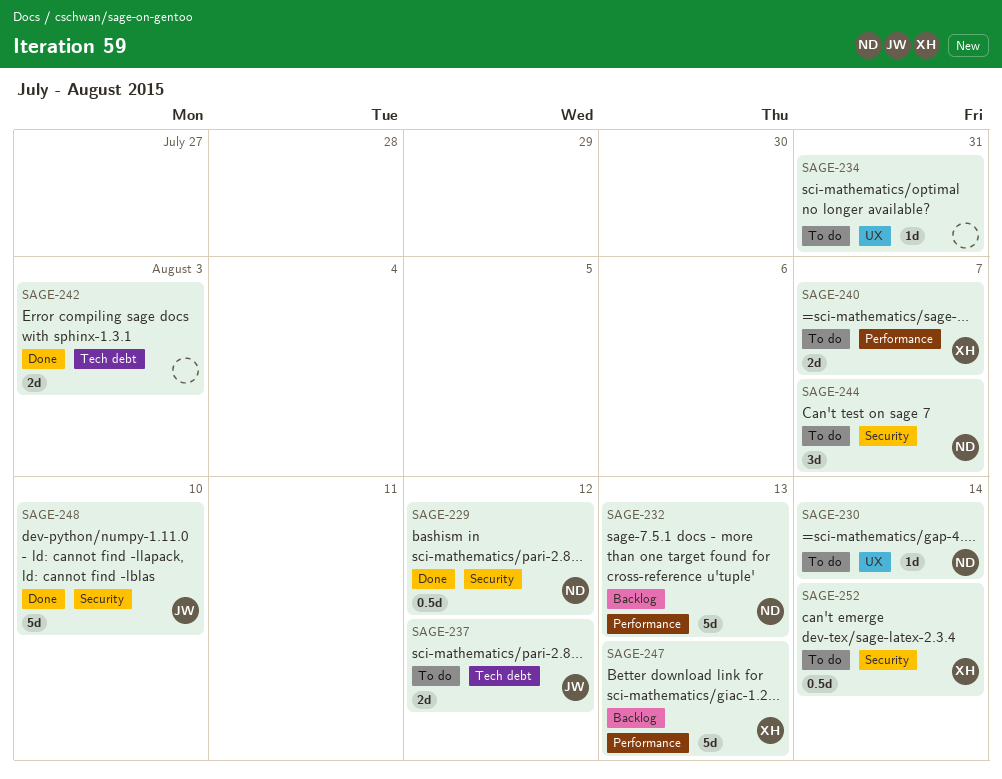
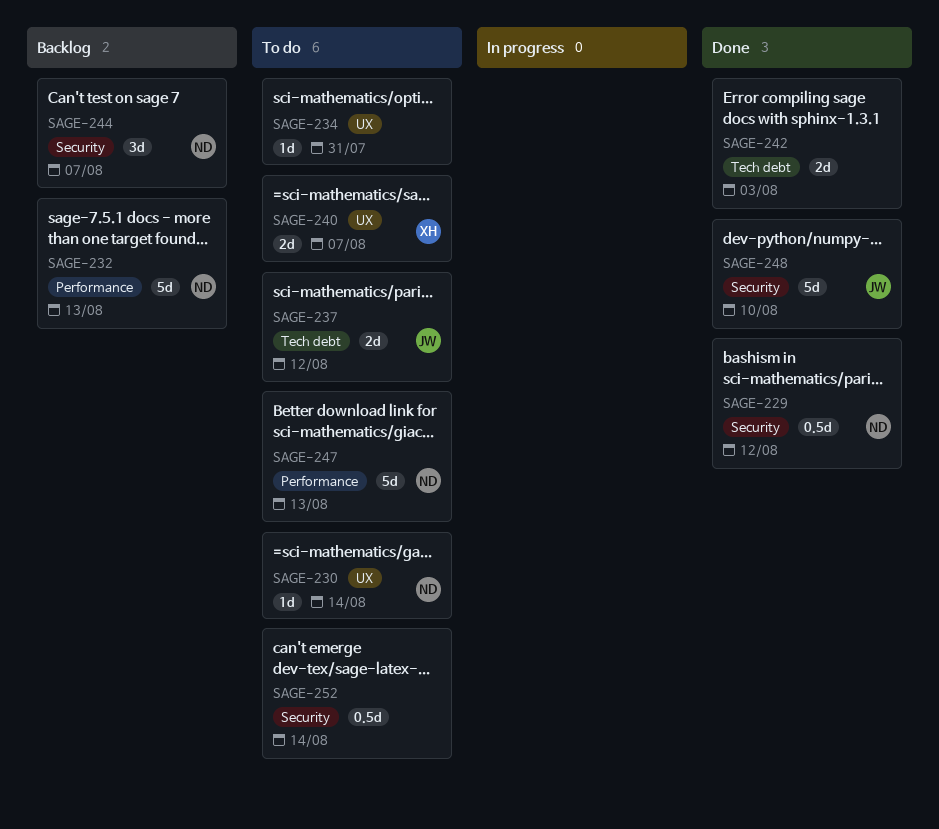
SAGE-240, label: Performance -> UX
SAGE-244, status: To do -> Backlog
SAGE-247, status: Backlog -> To do
SAGE-247, owner: XH -> ND
SAGE-252, owner: XH -> none

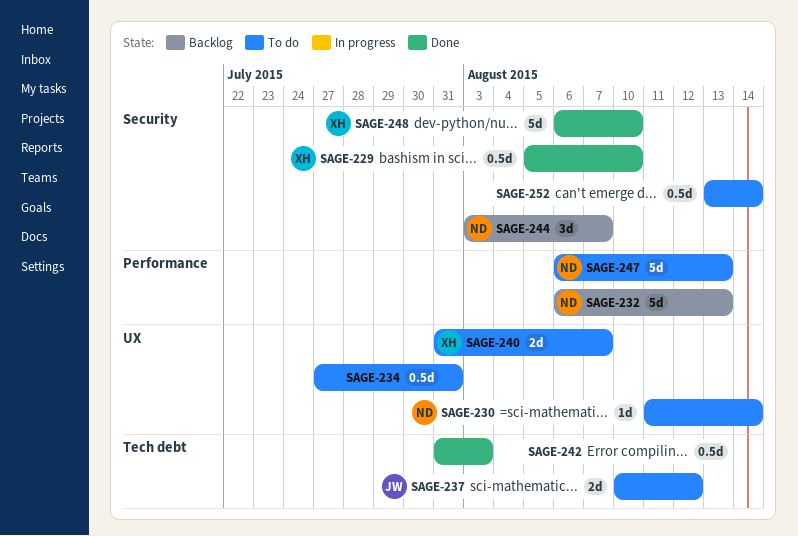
SAGE-229, owner: ND -> XH
SAGE-229, due: Aug 12 -> Aug 10
SAGE-234, estimate: 1d -> 0.5d
SAGE-242, estimate: 2d -> 0.5d
SAGE-248, owner: JW -> XH

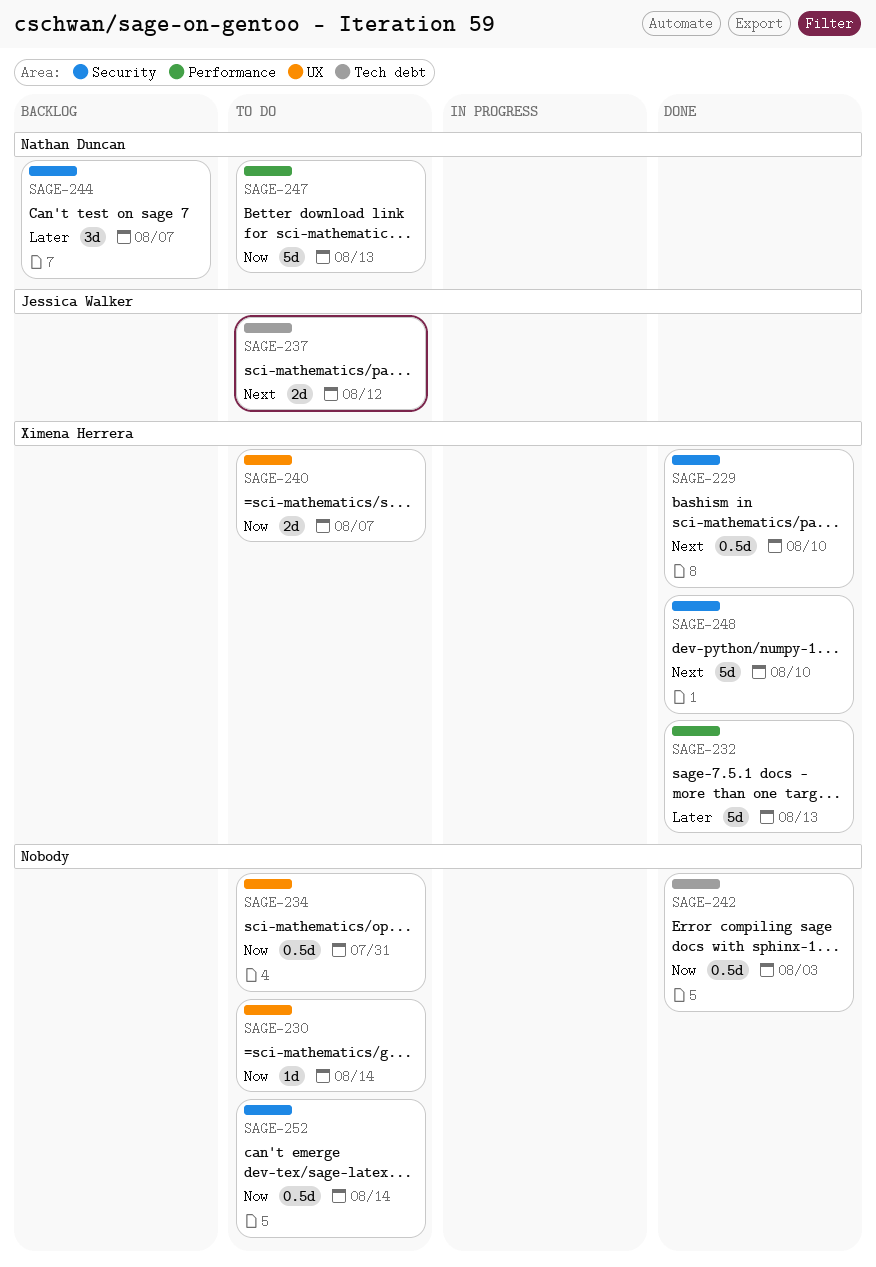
SAGE-230, owner: Nathan Duncan -> none
SAGE-232, status: Backlog -> Done
SAGE-232, owner: Nathan Duncan -> Ximena Herrera

